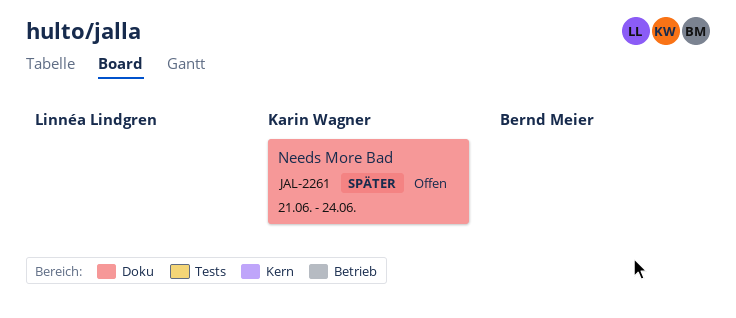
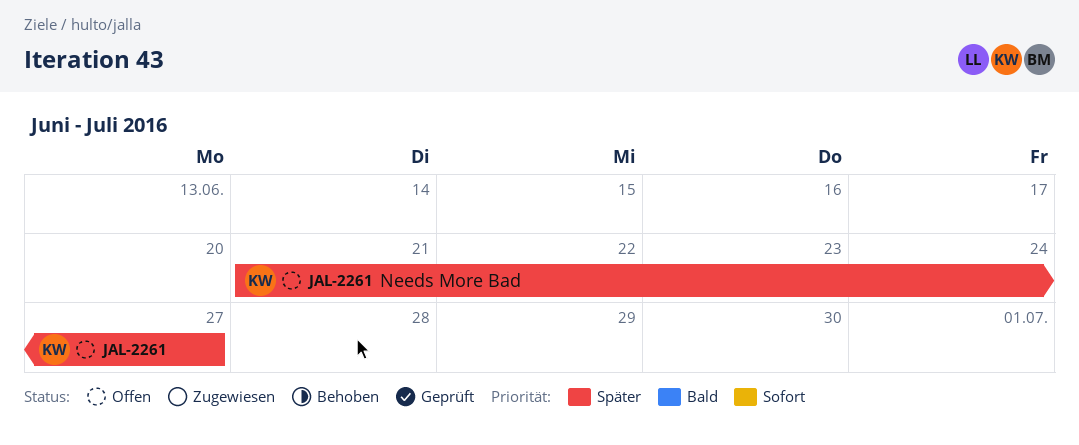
JAL-2261, due: Jun 24 -> Jun 27

